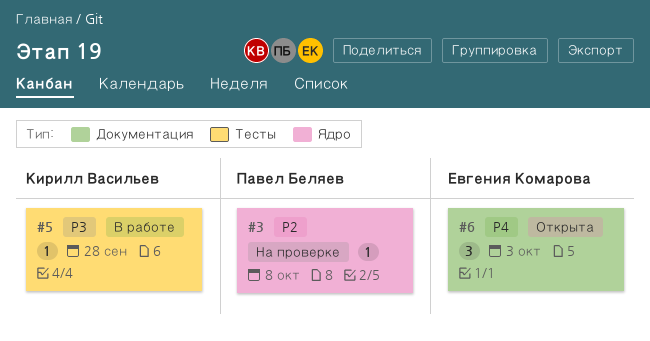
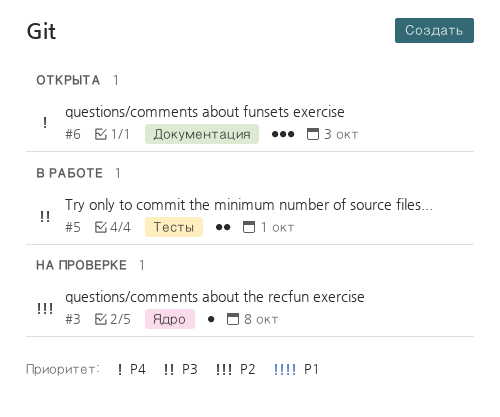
#5, estimate: 1 -> 2
#5, due: Sep 28 -> Oct 1

